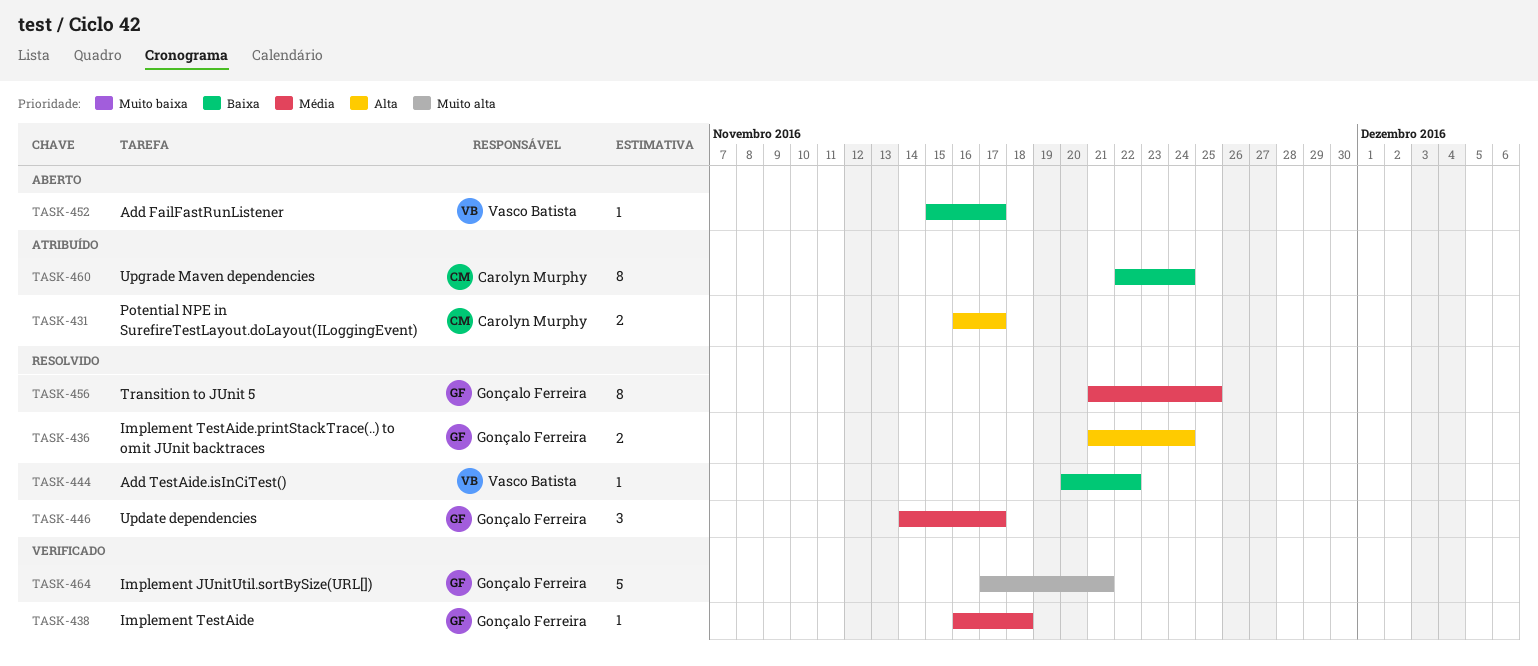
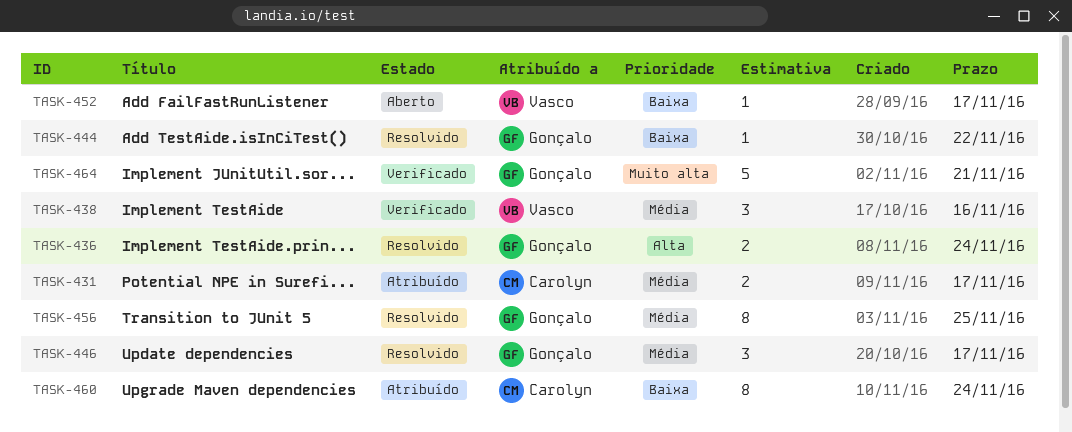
TASK-431, priority: Alta -> Média
TASK-438, owner: Gonçalo Ferreira -> Vasco Batista
TASK-438, estimate: 1 -> 3
TASK-438, due: Nov 18 -> Nov 16
TASK-444, owner: Vasco Batista -> Gonçalo Ferreira

